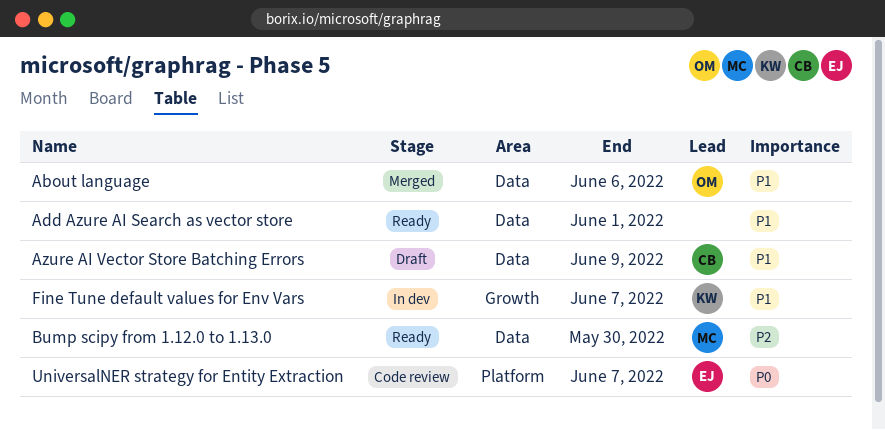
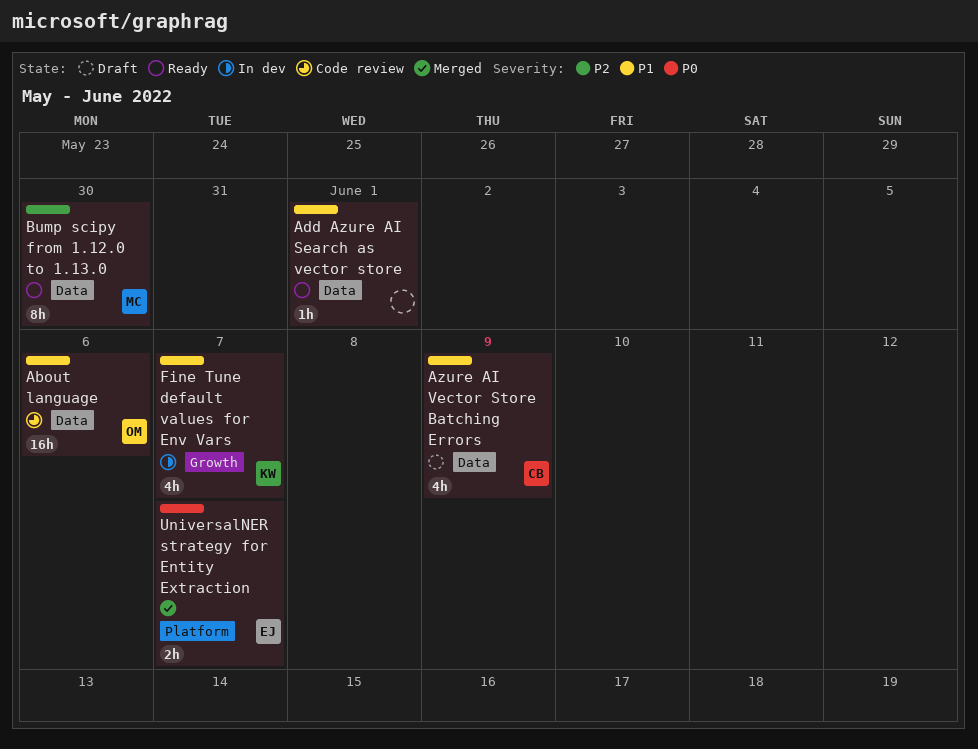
About language, status: Merged -> Code review
UniversalNER strategy for Entity Extraction, status: Code review -> Merged

